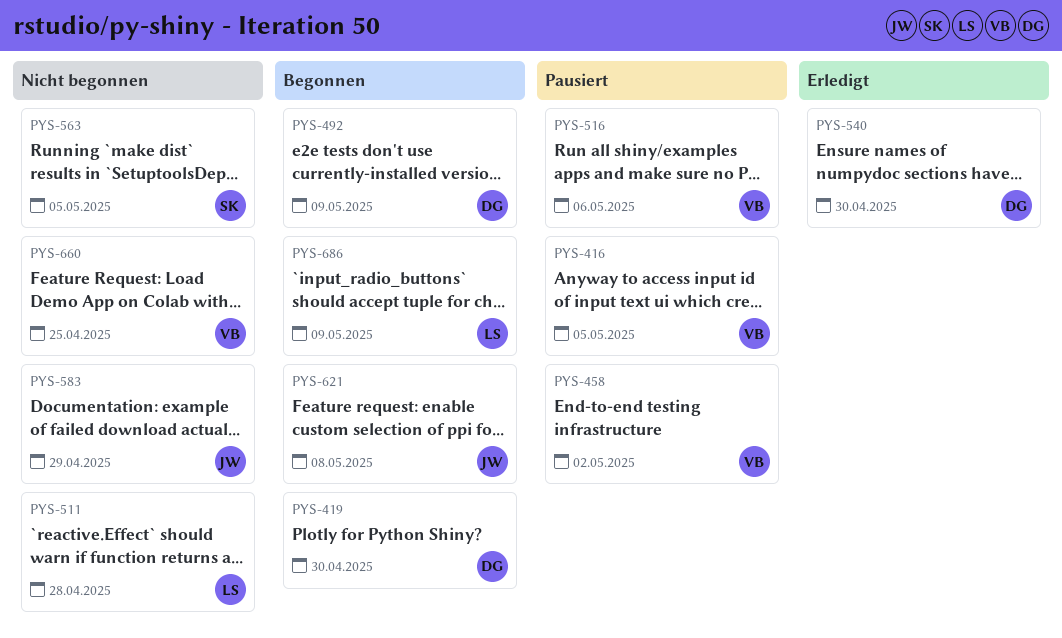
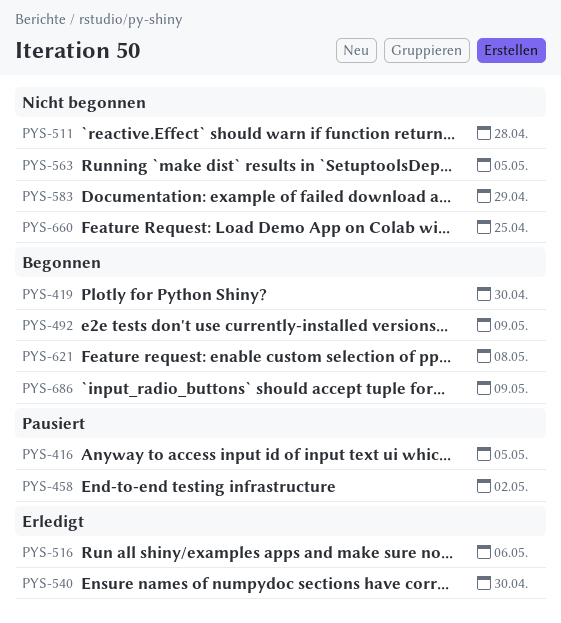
PYS-516, status: Pausiert -> Erledigt

